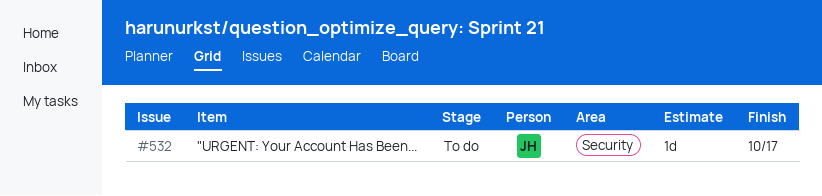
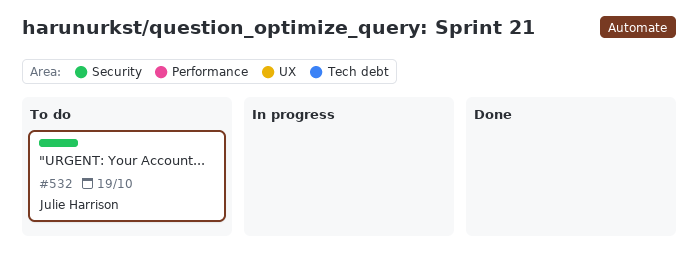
#532, due: Oct 17 -> Oct 19

